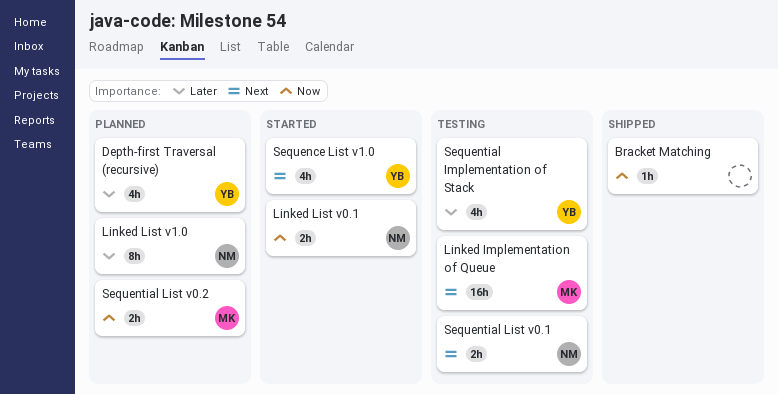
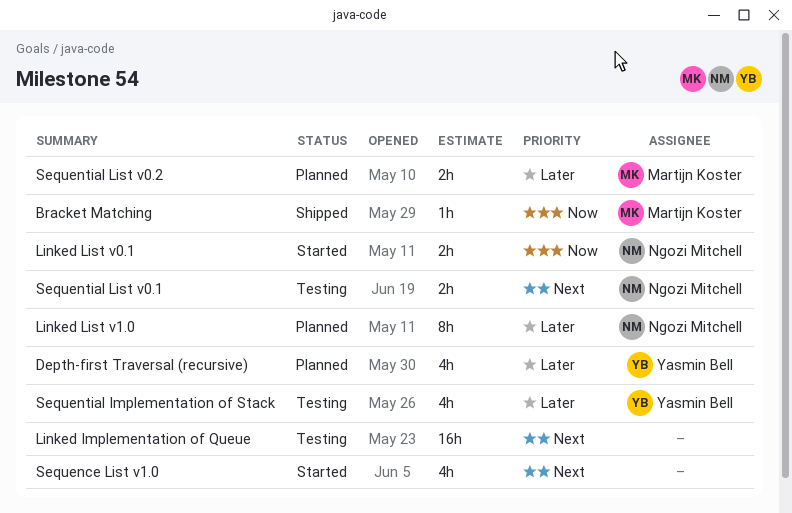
Bracket Matching, owner: none -> Martijn Koster
Linked Implementation of Queue, owner: Martijn Koster -> none
Sequence List v1.0, owner: Yasmin Bell -> none
Sequential List v0.2, priority: Now -> Later

